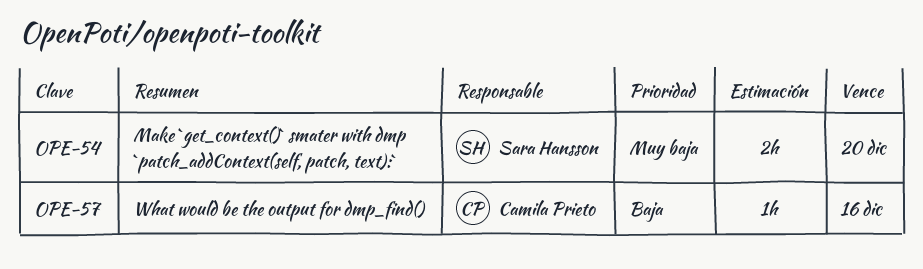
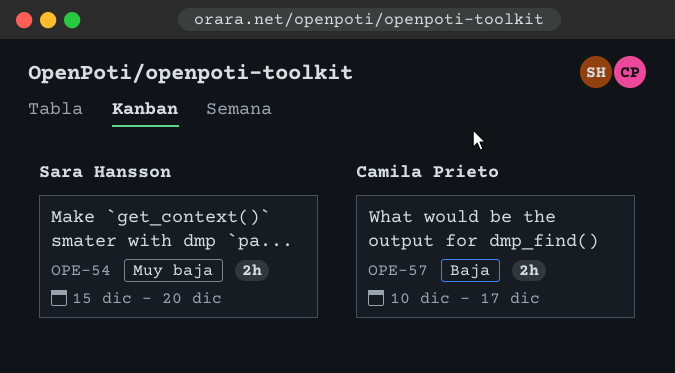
OPE-57, estimate: 1h -> 2h
OPE-57, due: Dec 16 -> Dec 17

